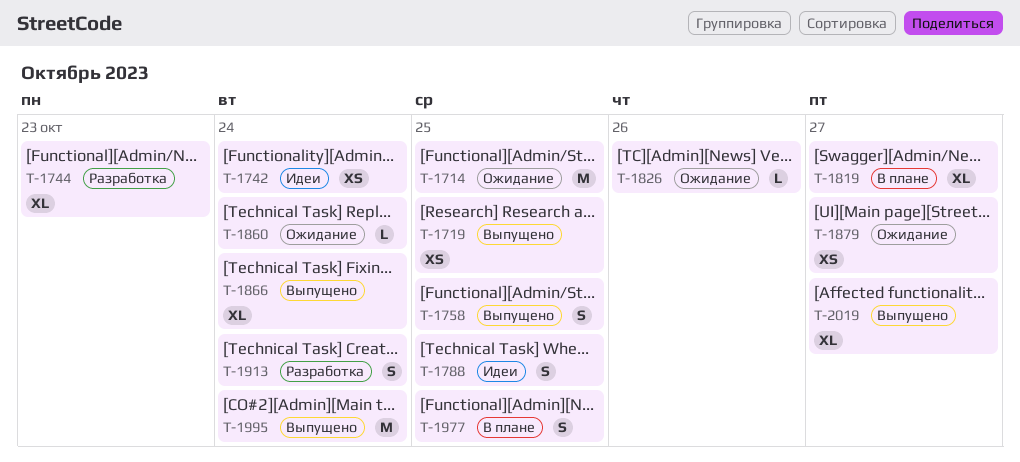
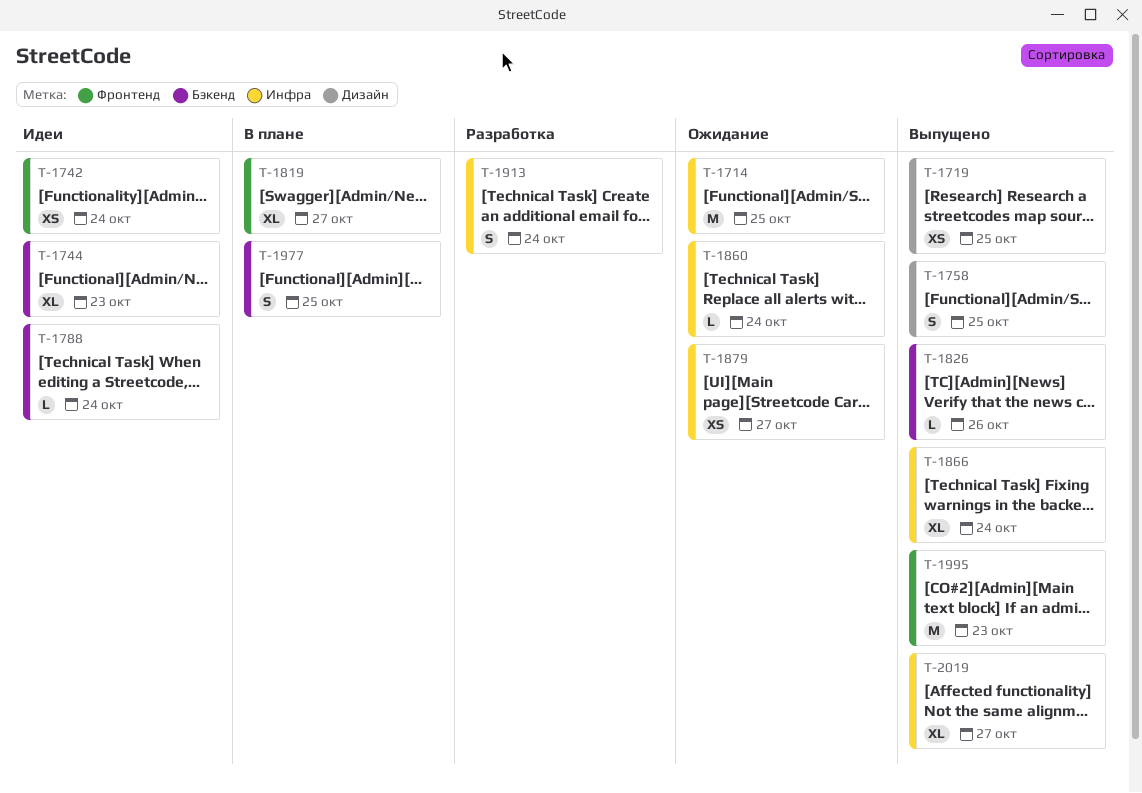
T-1744, status: Разработка -> Идеи
T-1788, estimate: S -> L
T-1788, due: Oct 25 -> Oct 24
T-1826, status: Ожидание -> Выпущено
T-1995, due: Oct 24 -> Oct 23

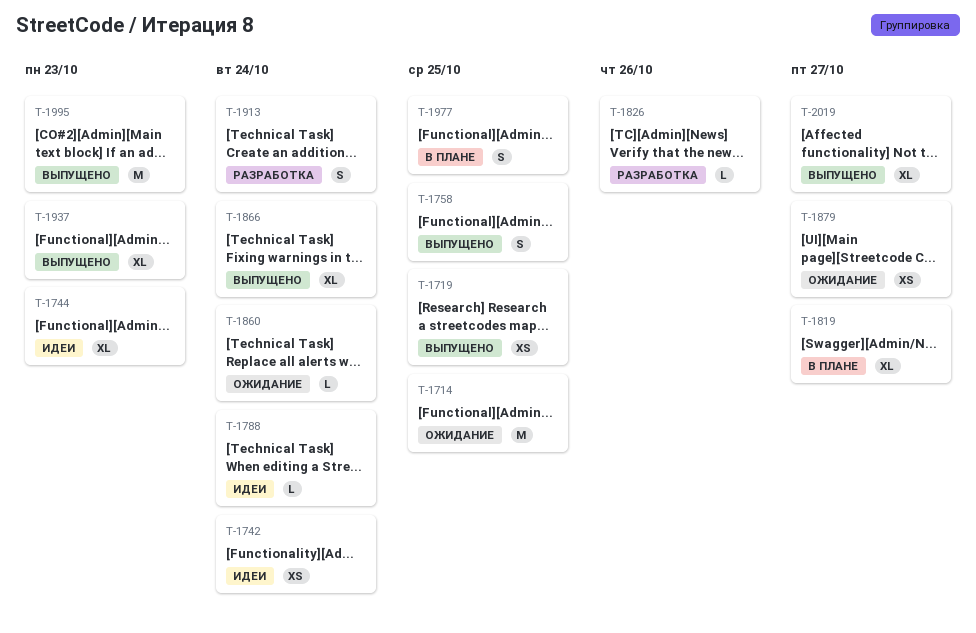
T-1826, status: Выпущено -> Разработка
T-1937: none -> present

